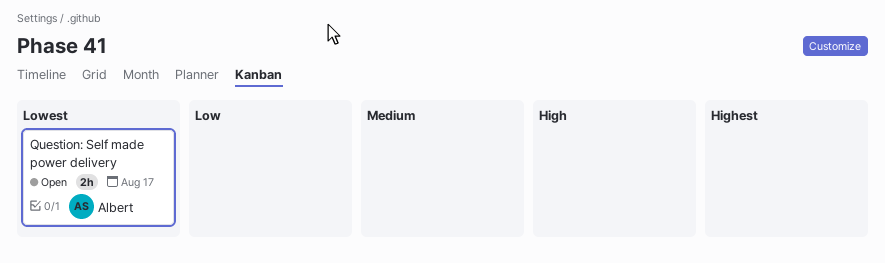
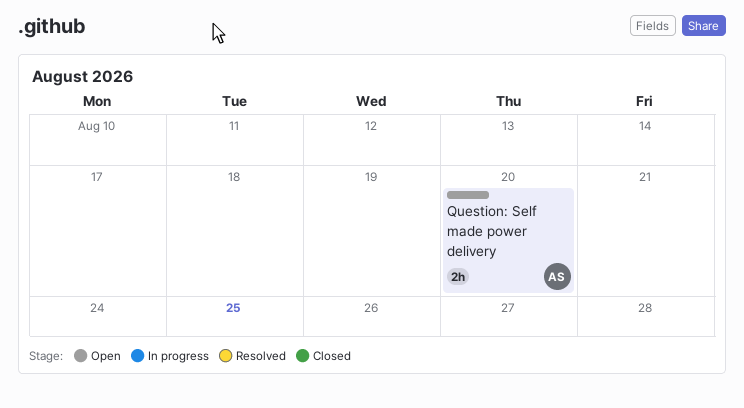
Question: Self made power delivery, due: Aug 17 -> Aug 20

